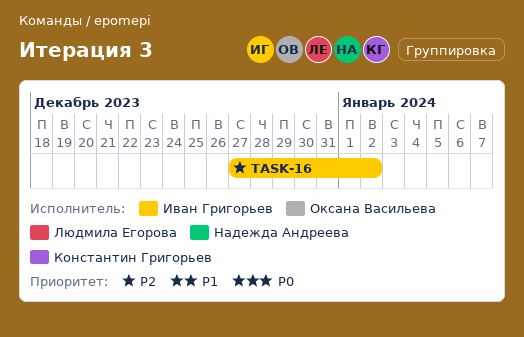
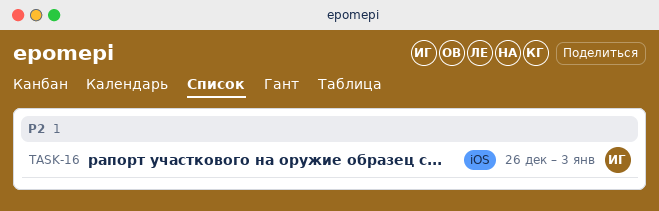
TASK-16, start: Dec 27 -> Dec 26
TASK-16, due: Jan 2 -> Jan 3

